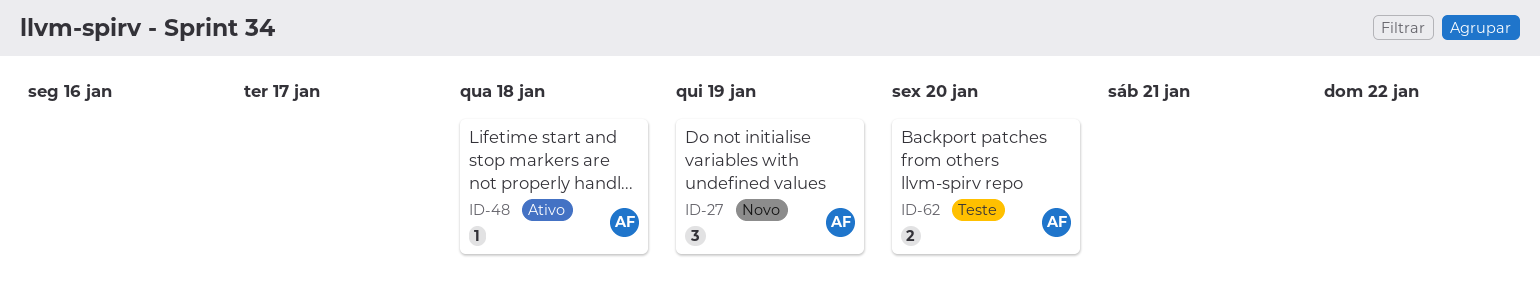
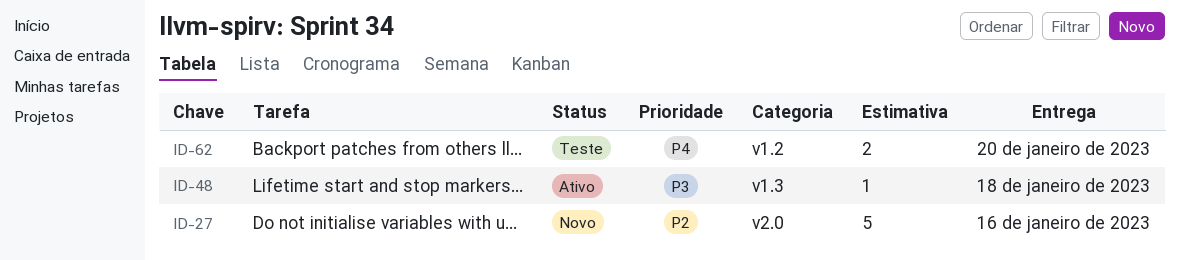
ID-27, estimate: 3 -> 5
ID-27, due: Jan 19 -> Jan 16

